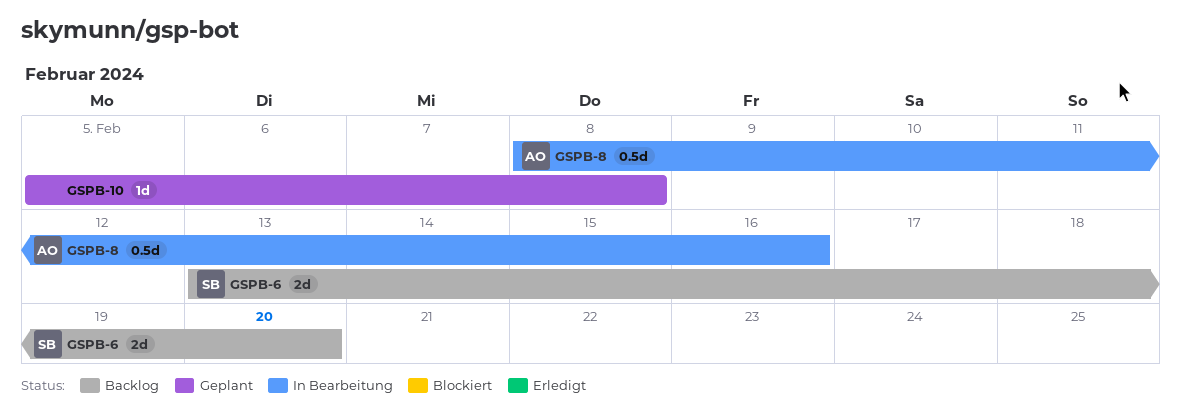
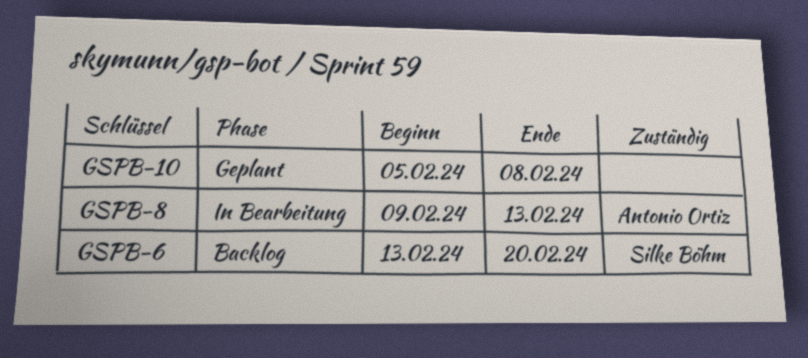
GSPB-8, start: Feb 8 -> Feb 9
GSPB-8, due: Feb 16 -> Feb 13

